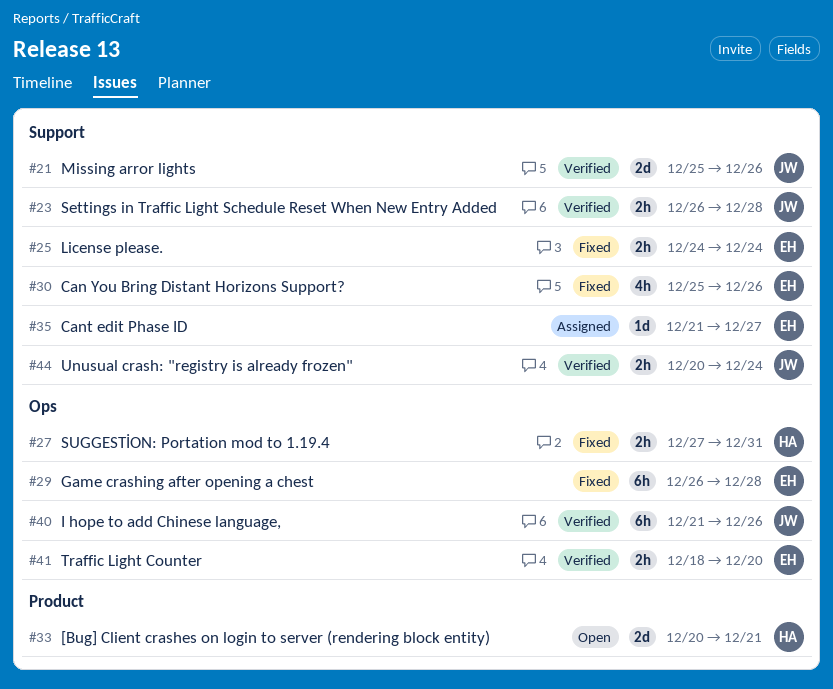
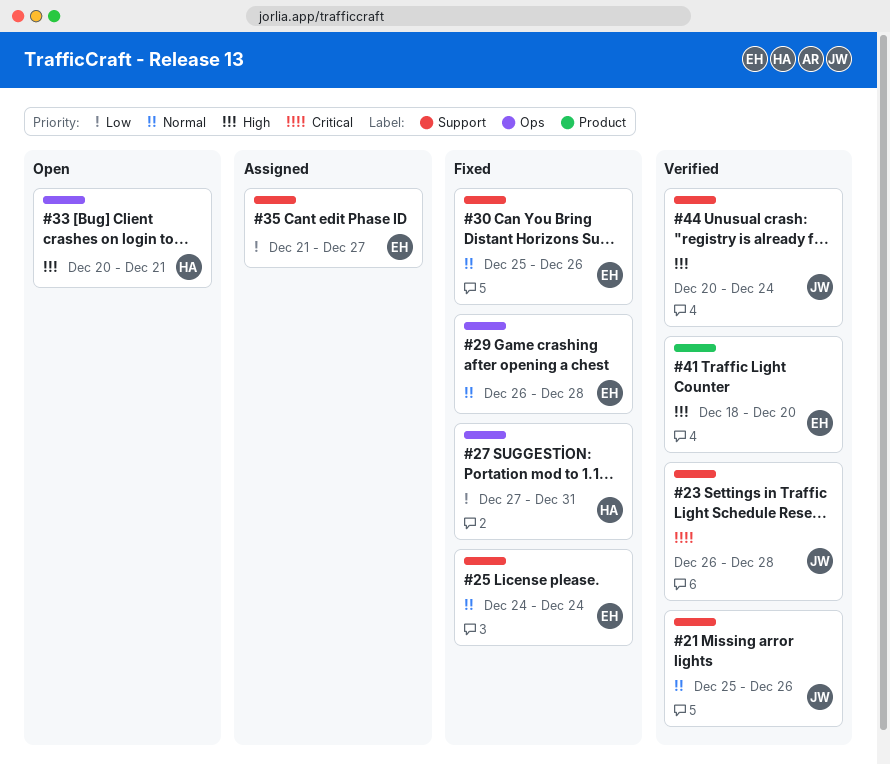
#33, label: Product -> Ops
#40: present -> none
#41, label: Ops -> Product

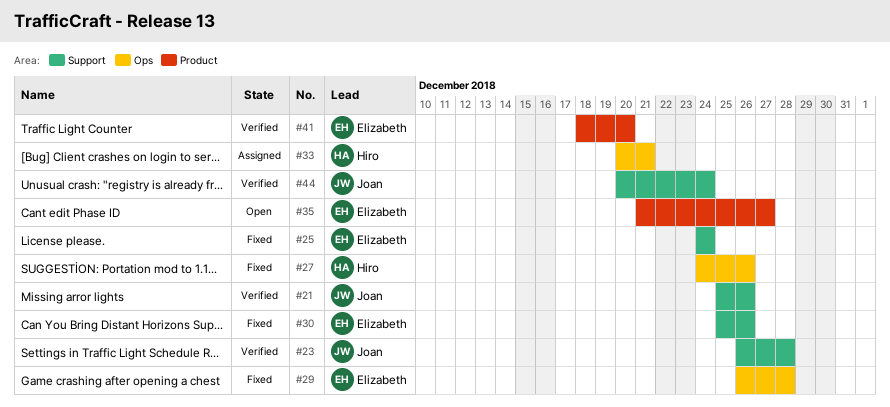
#27, start: Dec 27 -> Dec 24
#27, due: Dec 31 -> Dec 26
#33, status: Open -> Assigned
#35, status: Assigned -> Open
#35, label: Support -> Product

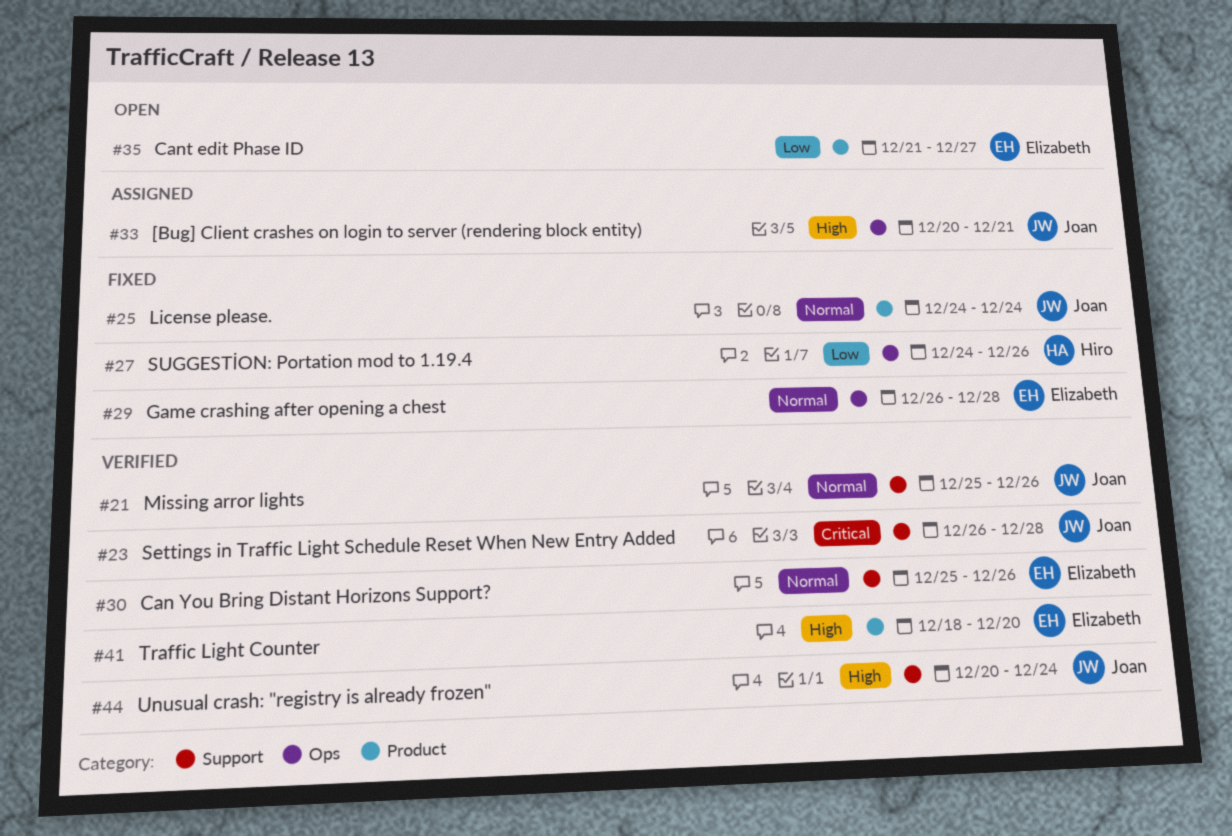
#25, owner: Elizabeth -> Joan
#25, label: Support -> Product
#30, status: Fixed -> Verified
#33, owner: Hiro -> Joan

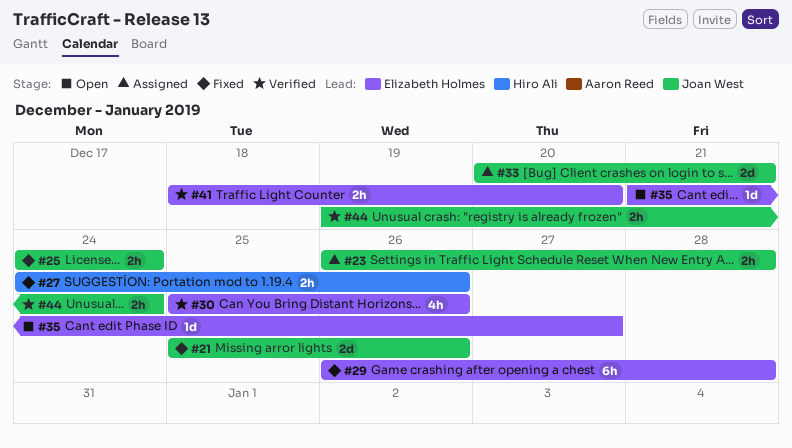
#21, status: Verified -> Fixed
#23, status: Verified -> Assigned
#44, start: Dec 20 -> Dec 19

